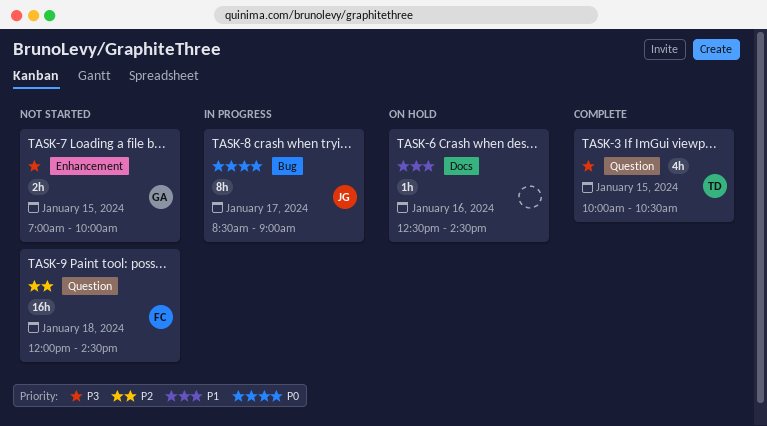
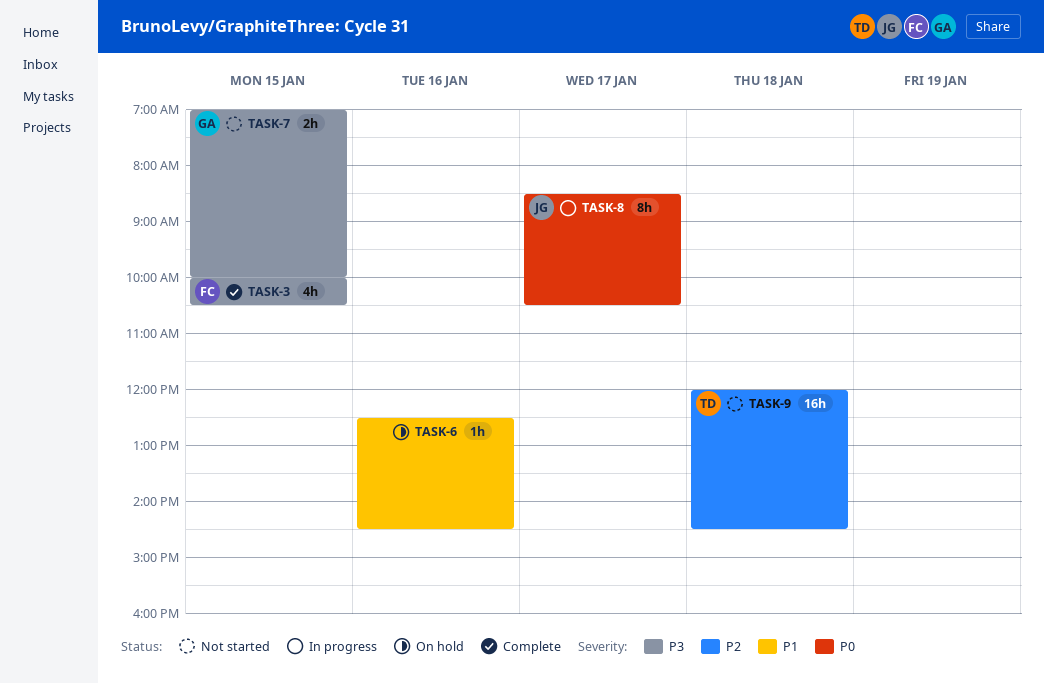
TASK-3, owner: TD -> FC
TASK-8, ends: 09:00 -> 10:30
TASK-9, owner: FC -> TD

